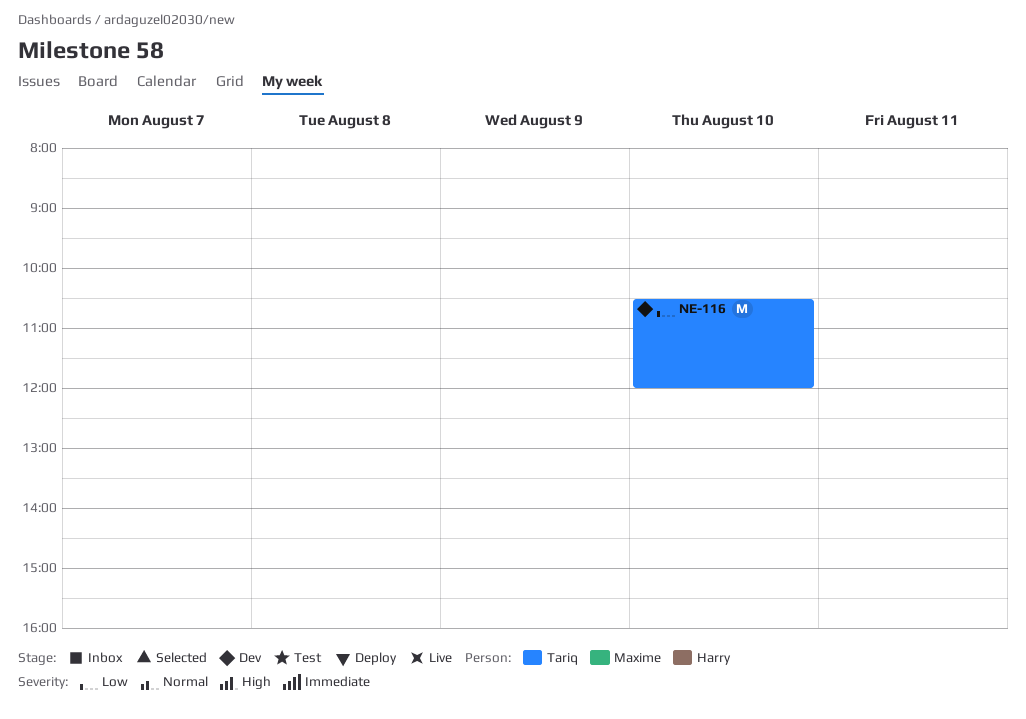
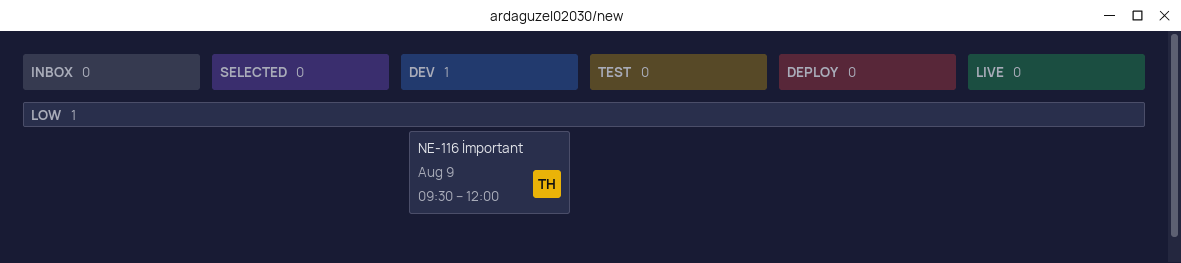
NE-116, day: Aug 10 -> Aug 9
NE-116, begins: 10:30 -> 09:30

